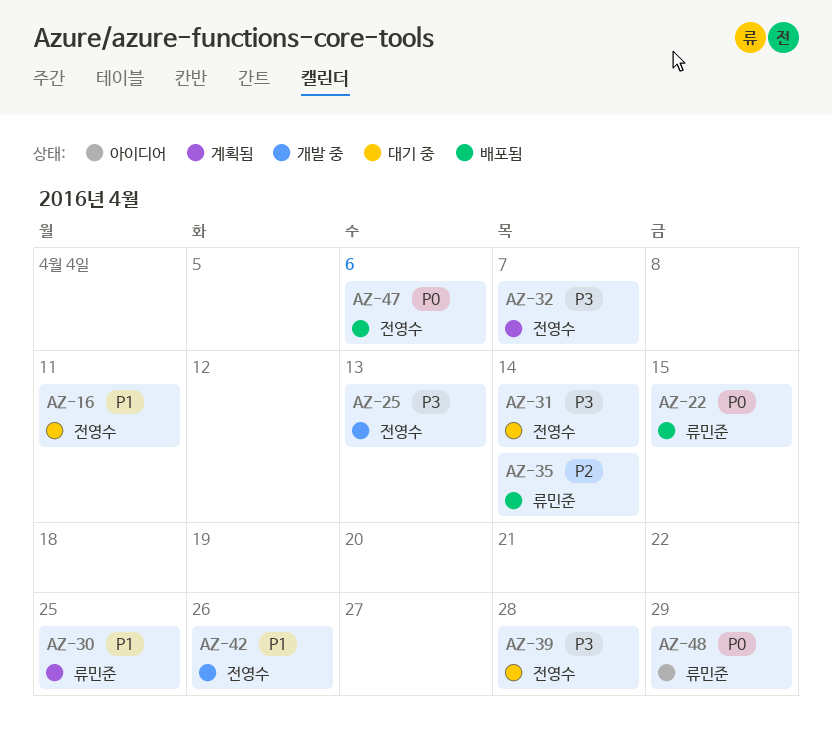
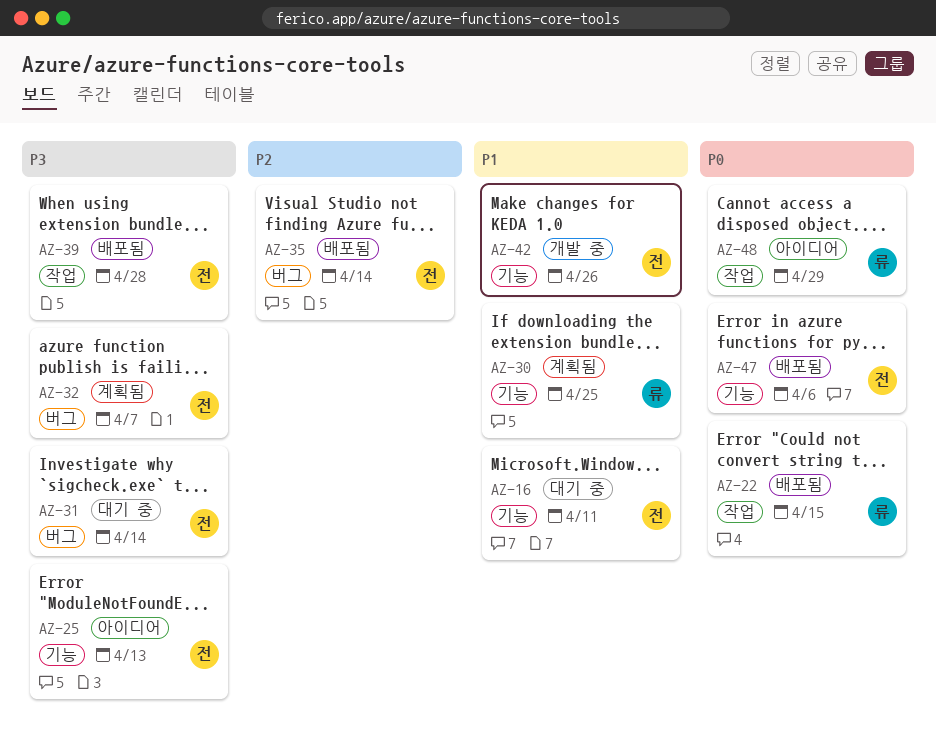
AZ-25, status: 개발 중 -> 아이디어
AZ-35, owner: 류민준 -> 전영수
AZ-39, status: 대기 중 -> 배포됨

